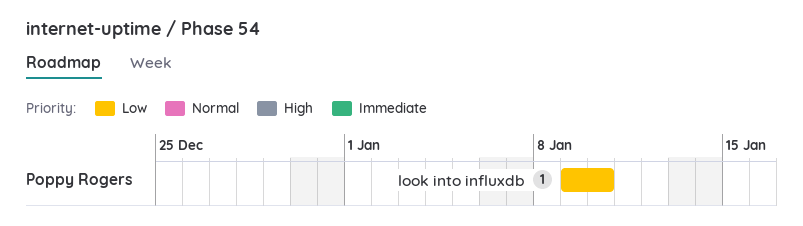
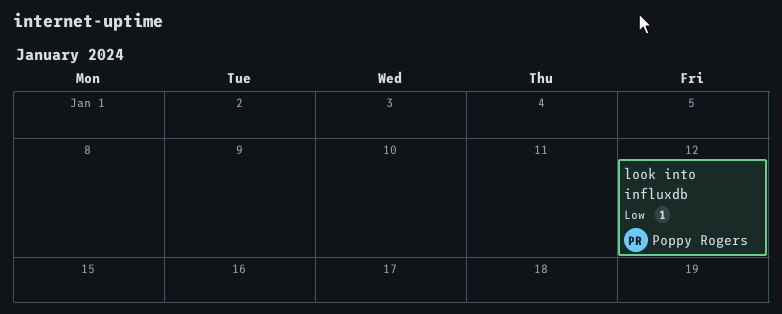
look into influxdb, due: Jan 10 -> Jan 12

